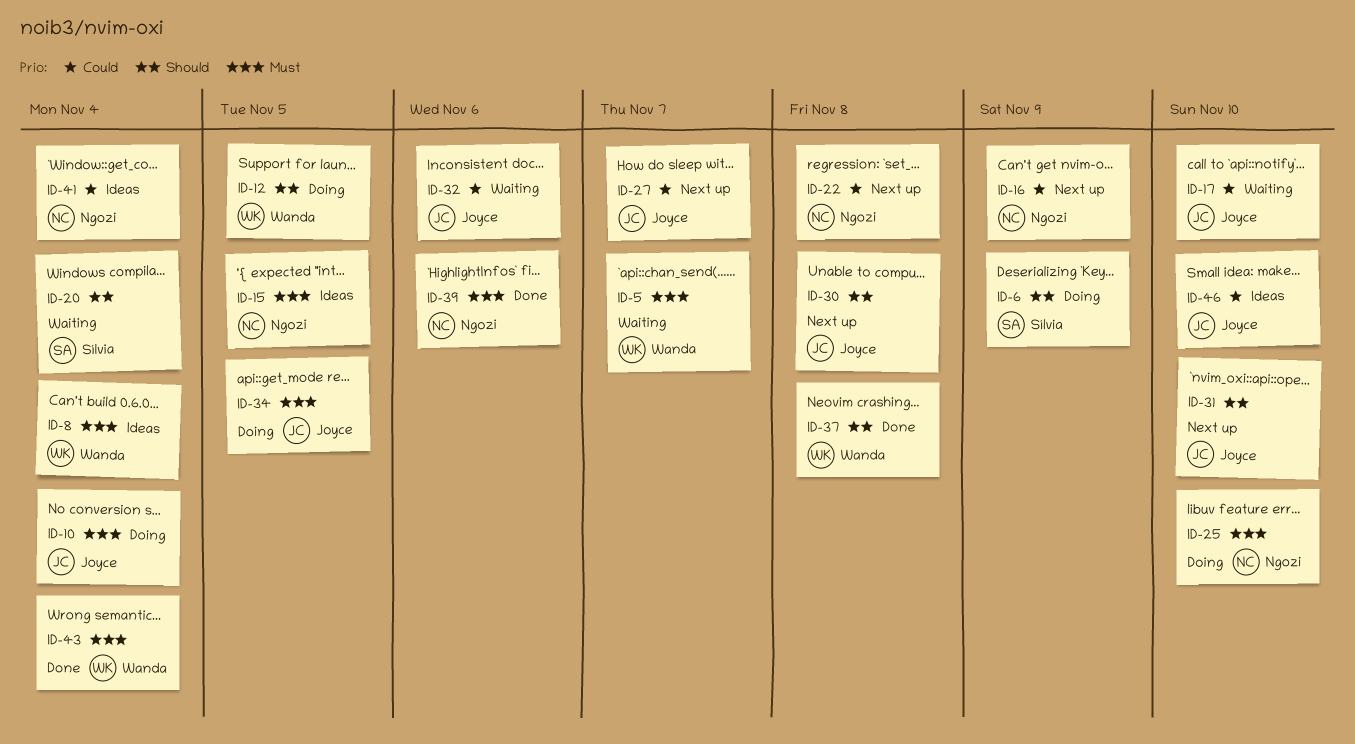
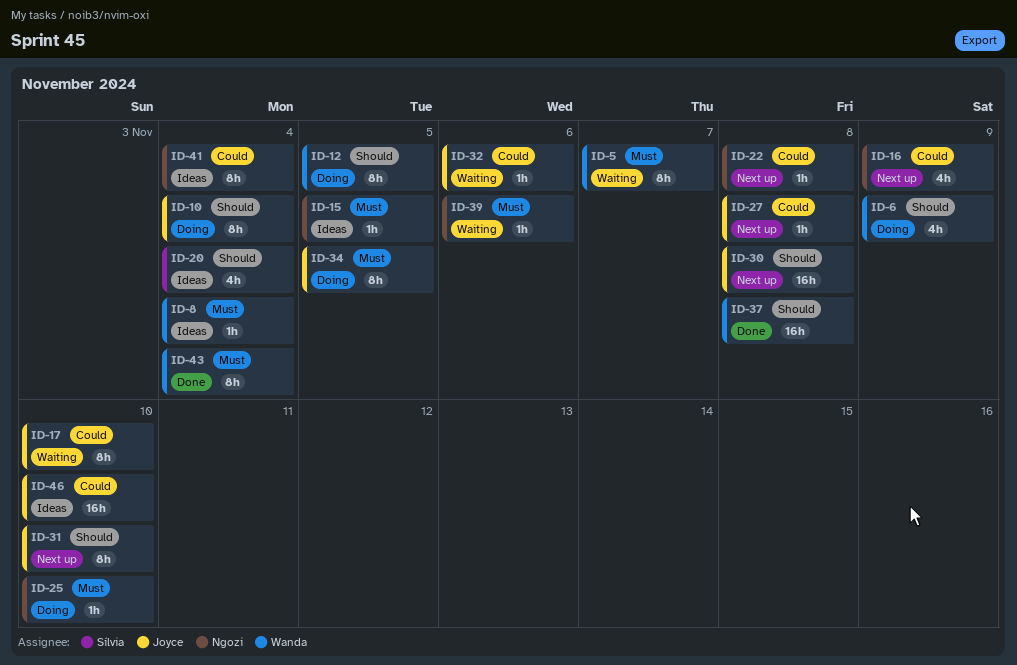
ID-6, owner: Sílvia -> Wanda
ID-10, priority: Must -> Should
ID-20, status: Waiting -> Ideas
ID-27, due: Nov 7 -> Nov 8
ID-39, status: Done -> Waiting

